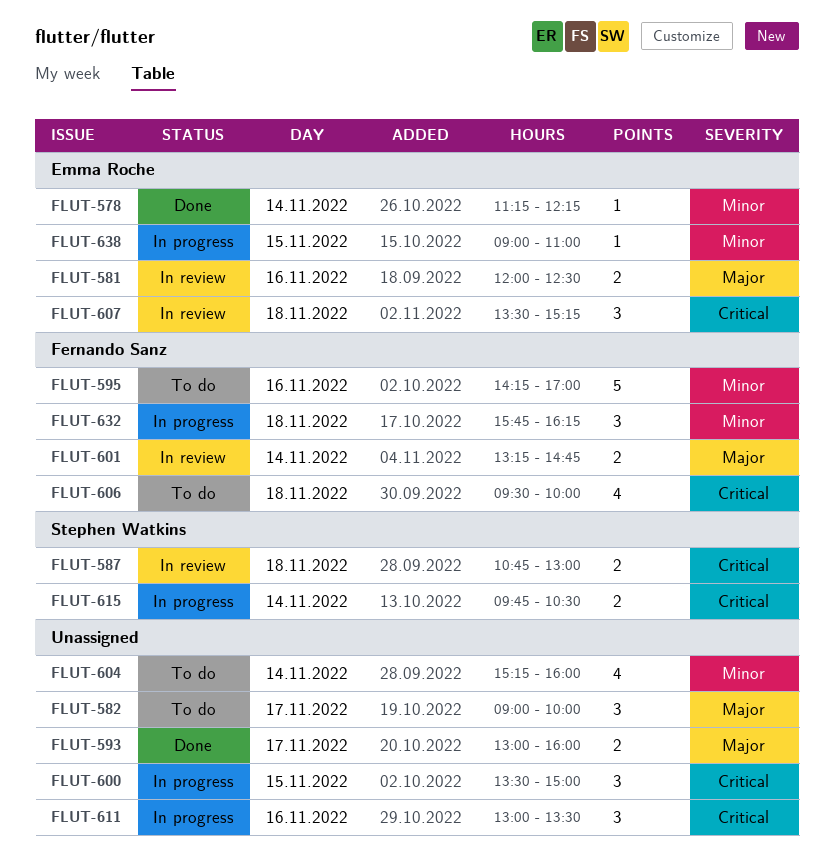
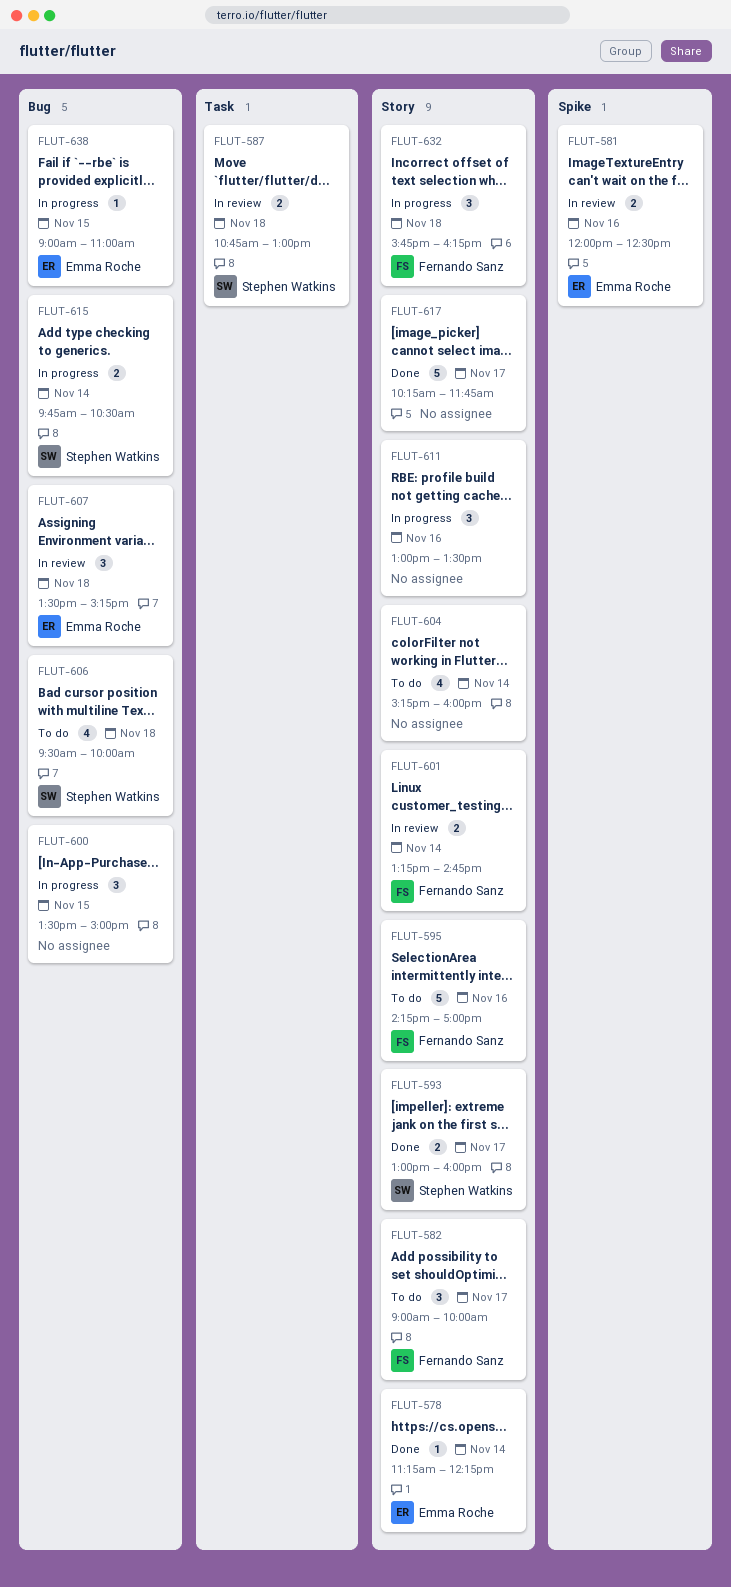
FLUT-582, owner: none -> Fernando Sanz
FLUT-593, owner: none -> Stephen Watkins
FLUT-606, owner: Fernando Sanz -> Stephen Watkins
FLUT-617: none -> present

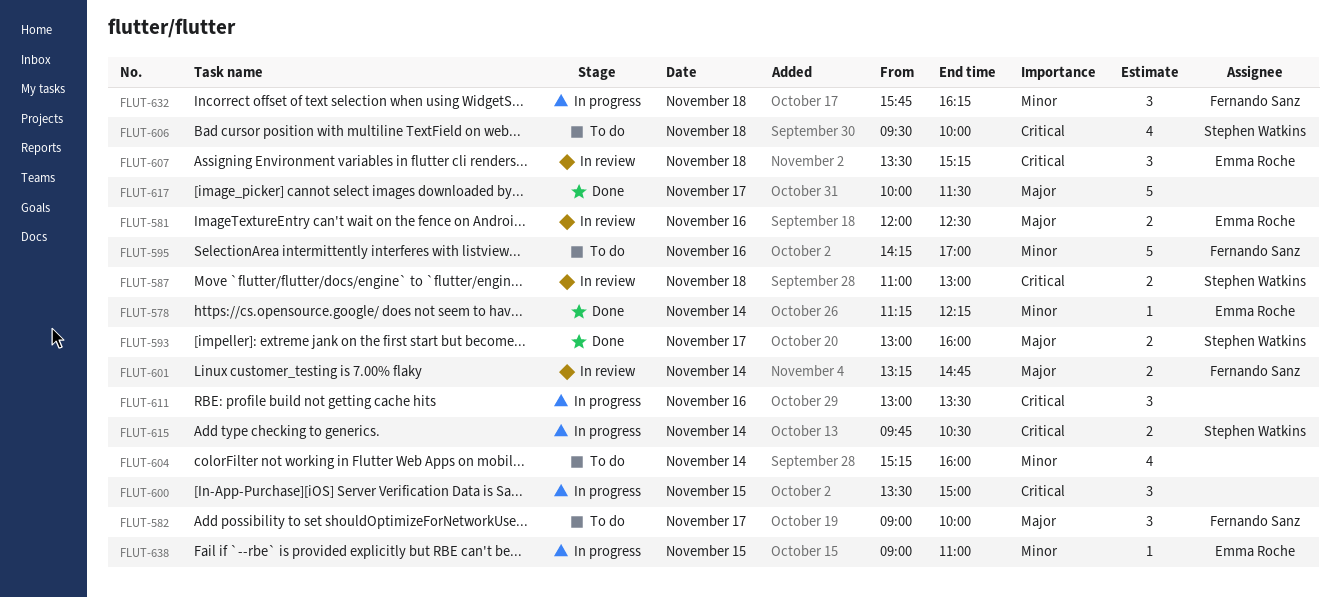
FLUT-587, begins: 10:45 -> 11:00
FLUT-617, begins: 10:15 -> 10:00
FLUT-617, ends: 11:45 -> 11:30

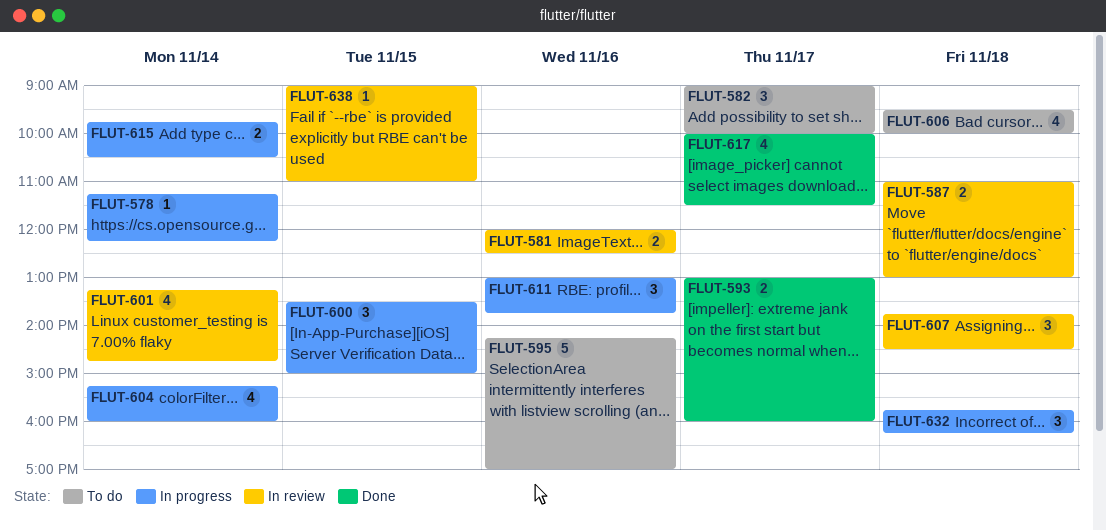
FLUT-578, status: Done -> In progress
FLUT-601, estimate: 2 -> 4
FLUT-604, status: To do -> In progress
FLUT-607, begins: 13:30 -> 13:45
FLUT-607, ends: 15:15 -> 14:30
FLUT-611, ends: 13:30 -> 13:45
FLUT-617, estimate: 5 -> 4
FLUT-638, status: In progress -> In review

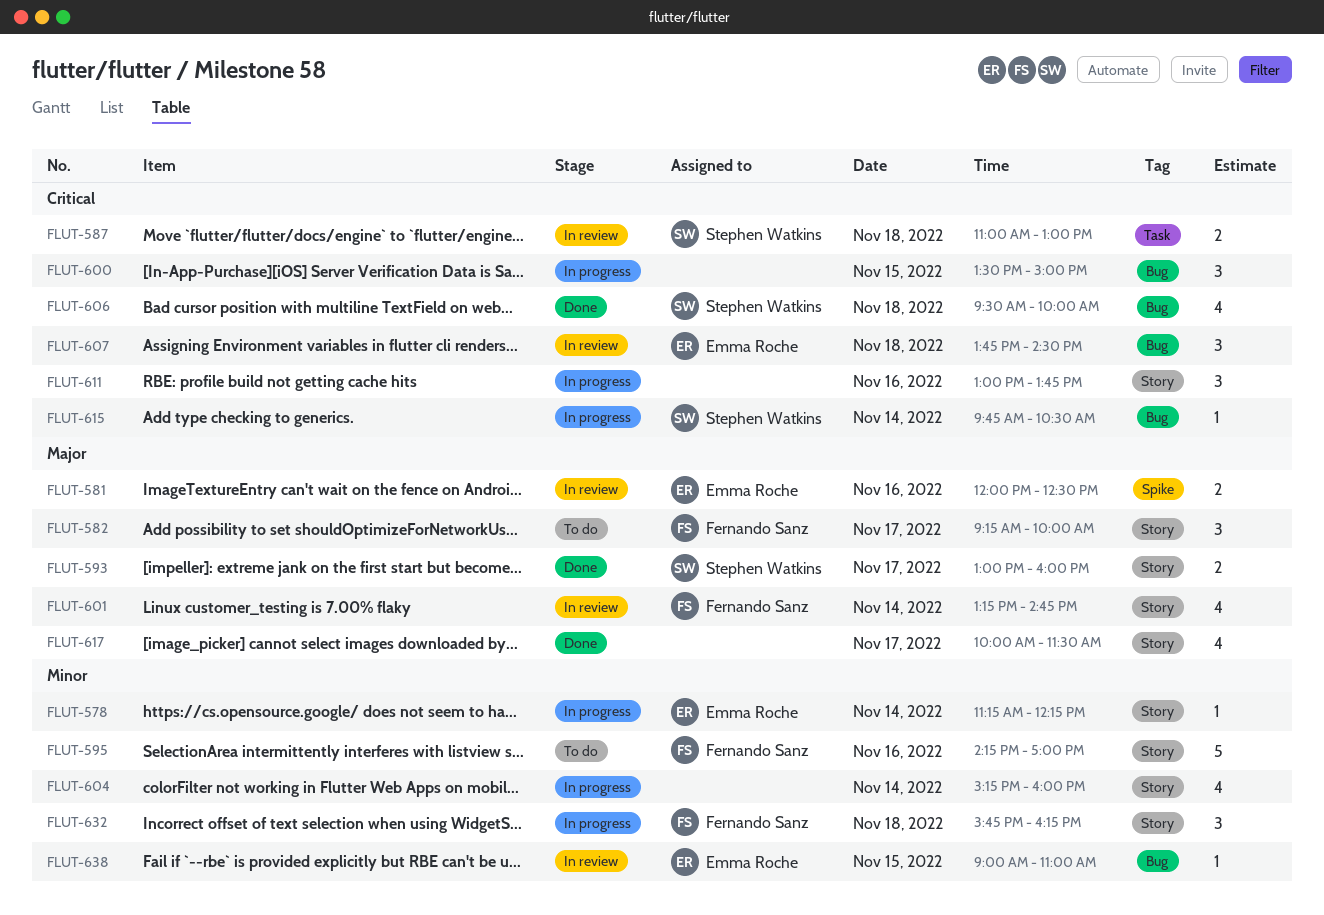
FLUT-582, begins: 09:00 -> 09:15
FLUT-606, status: To do -> Done
FLUT-615, estimate: 2 -> 1

